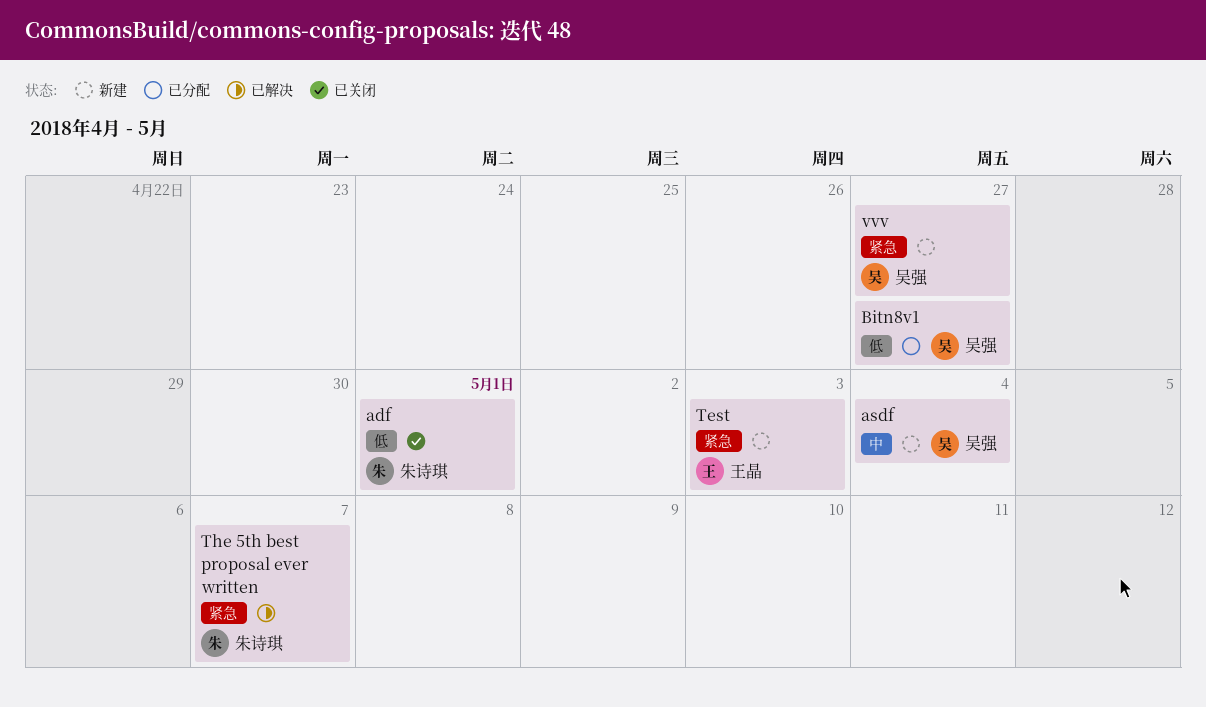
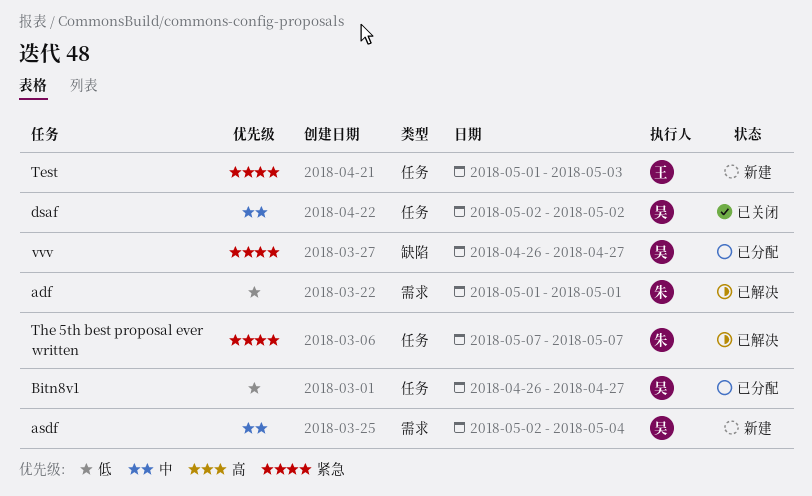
adf, status: 已关闭 -> 已解决
dsaf: none -> present
vvv, status: 新建 -> 已分配

